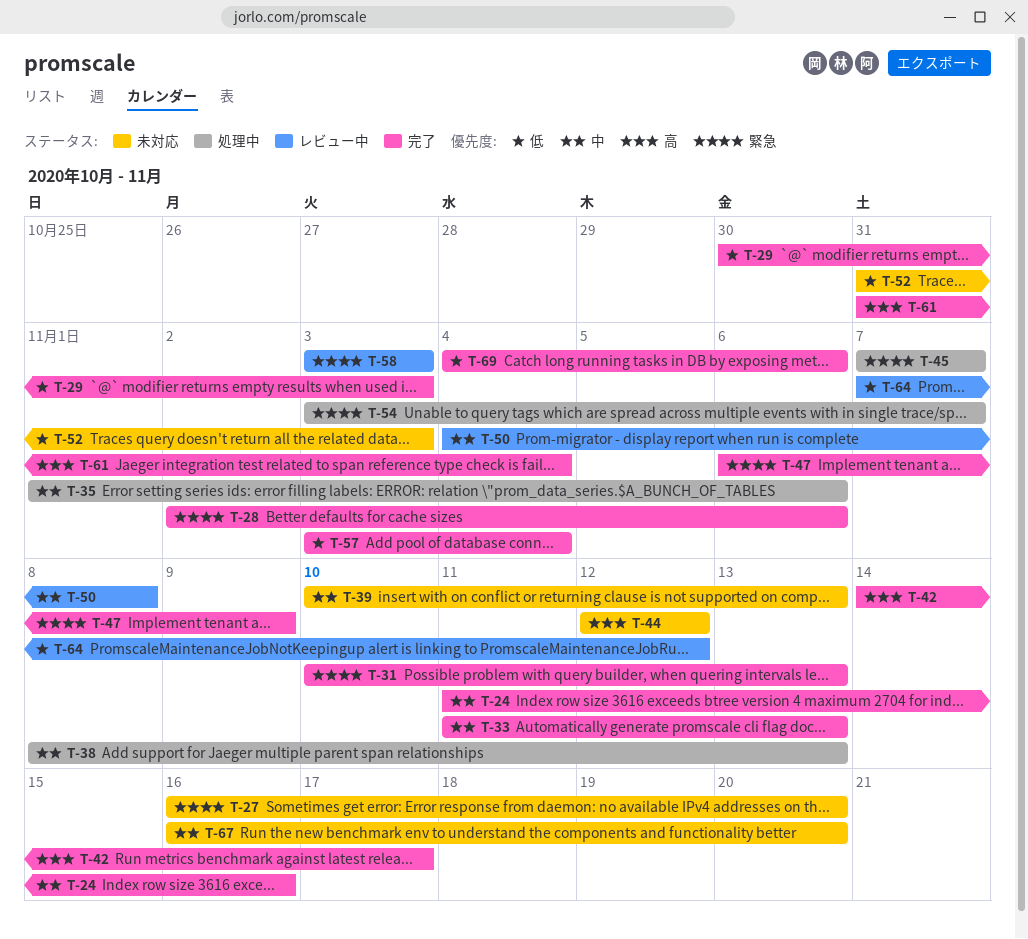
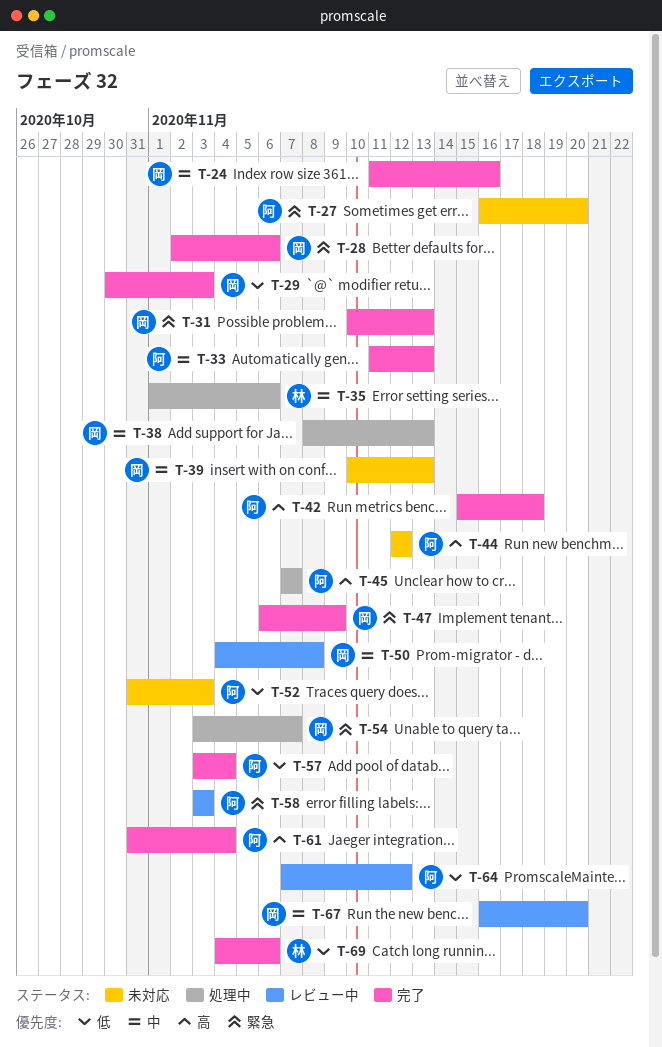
T-42, start: Nov 14 -> Nov 15
T-42, due: Nov 17 -> Nov 18
T-45, priority: 緊急 -> 高
T-67, status: 未対応 -> レビュー中

